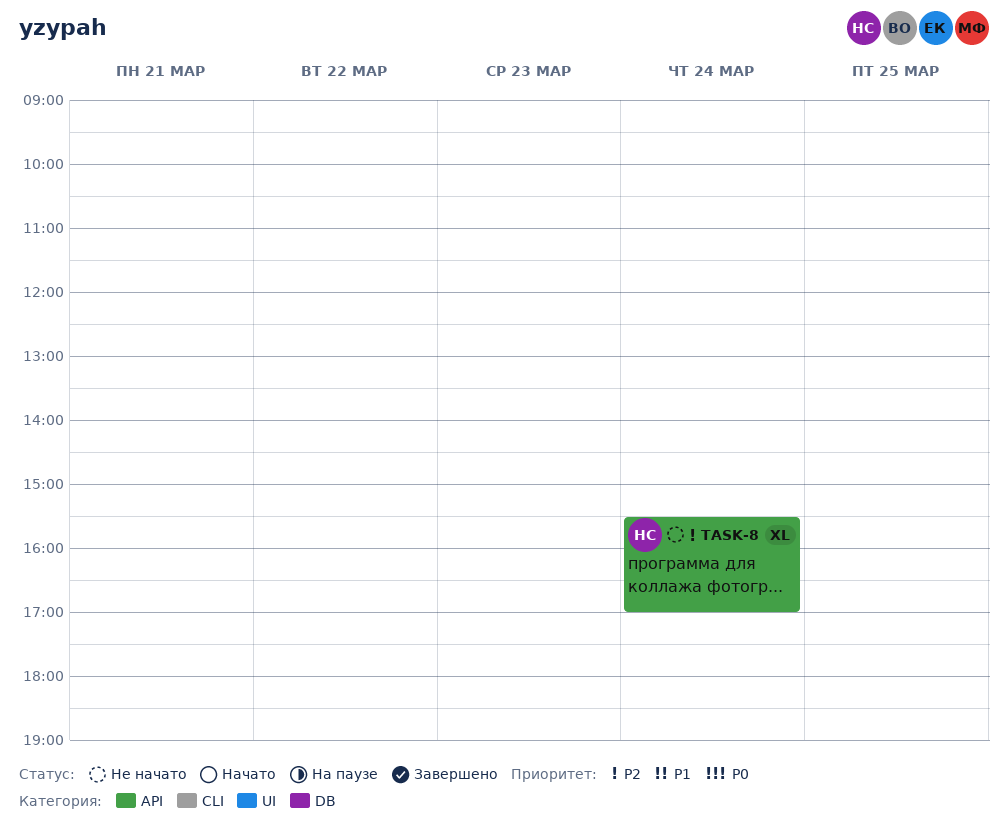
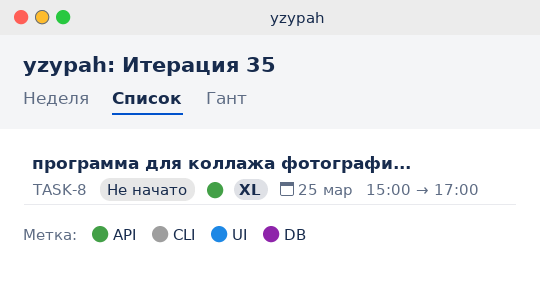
TASK-8, day: Mar 24 -> Mar 25
TASK-8, begins: 15:30 -> 15:00

